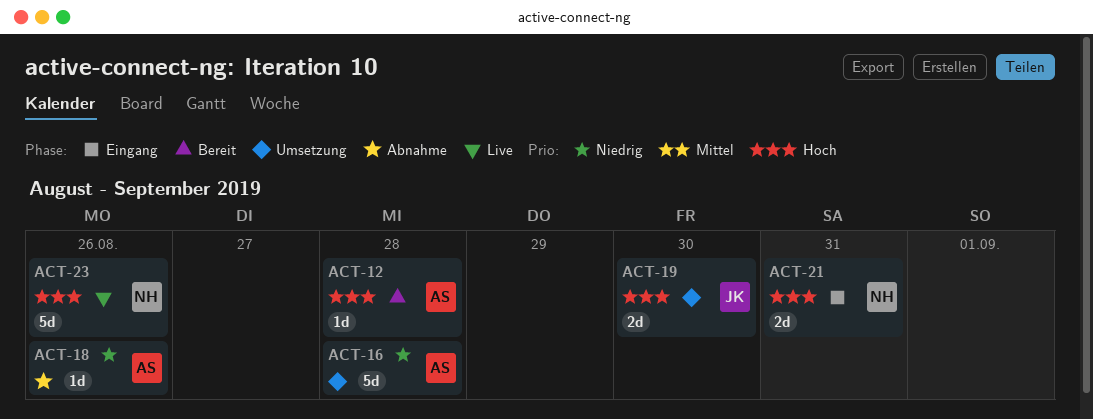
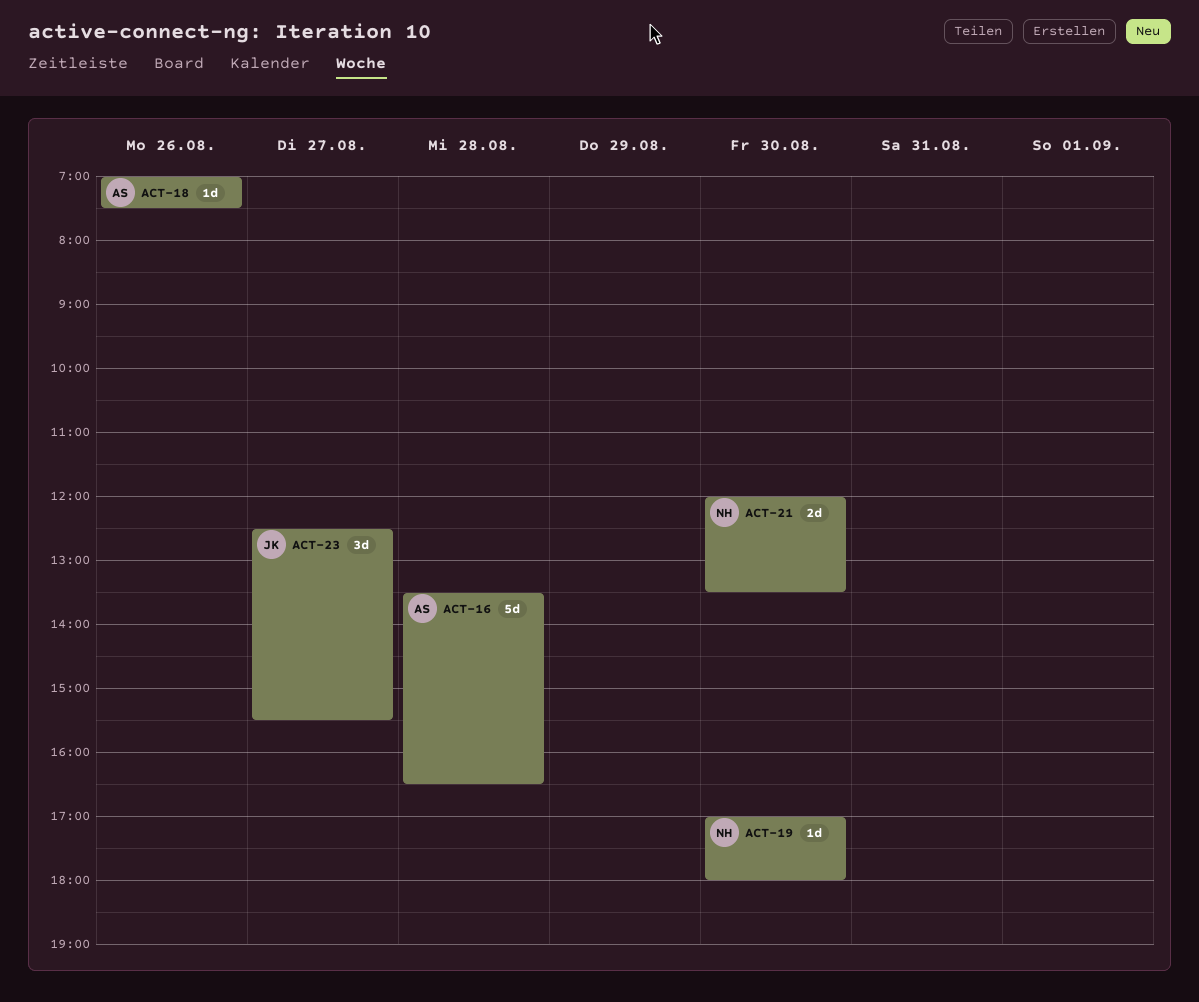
ACT-12: present -> none
ACT-19, owner: JK -> NH
ACT-19, estimate: 2d -> 1d
ACT-21, day: Aug 31 -> Aug 30
ACT-23, owner: NH -> JK
ACT-23, estimate: 5d -> 3d
ACT-23, day: Aug 26 -> Aug 27

